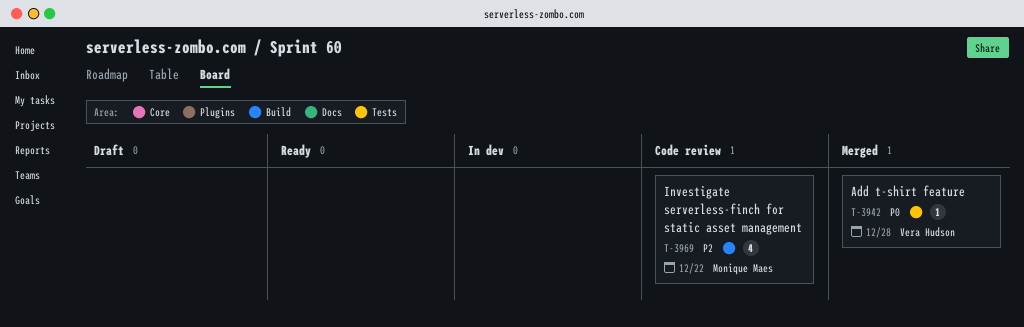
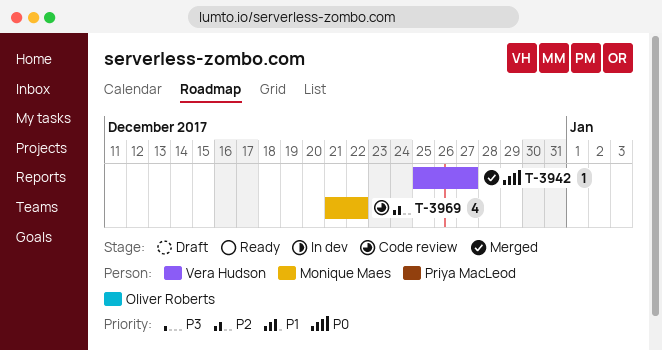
T-3942, due: Dec 28 -> Dec 27

